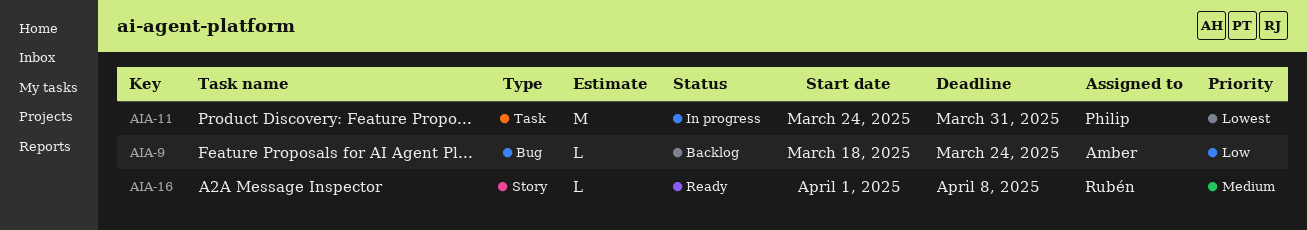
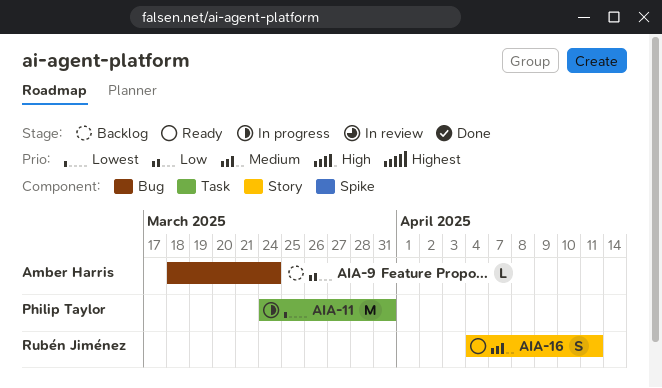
AIA-16, estimate: L -> S
AIA-16, start: Apr 1 -> Apr 4
AIA-16, due: Apr 8 -> Apr 11

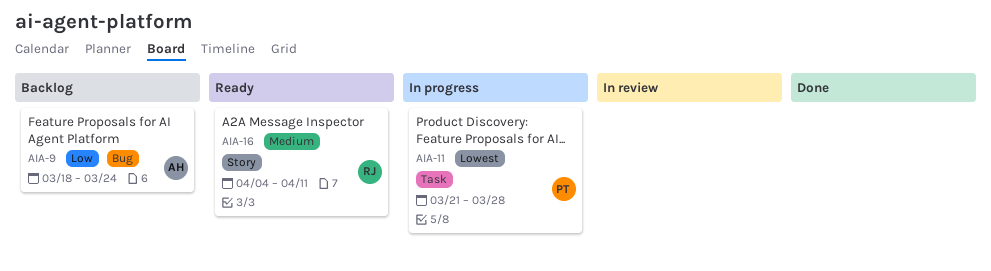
AIA-11, start: Mar 24 -> Mar 21
AIA-11, due: Mar 31 -> Mar 28

